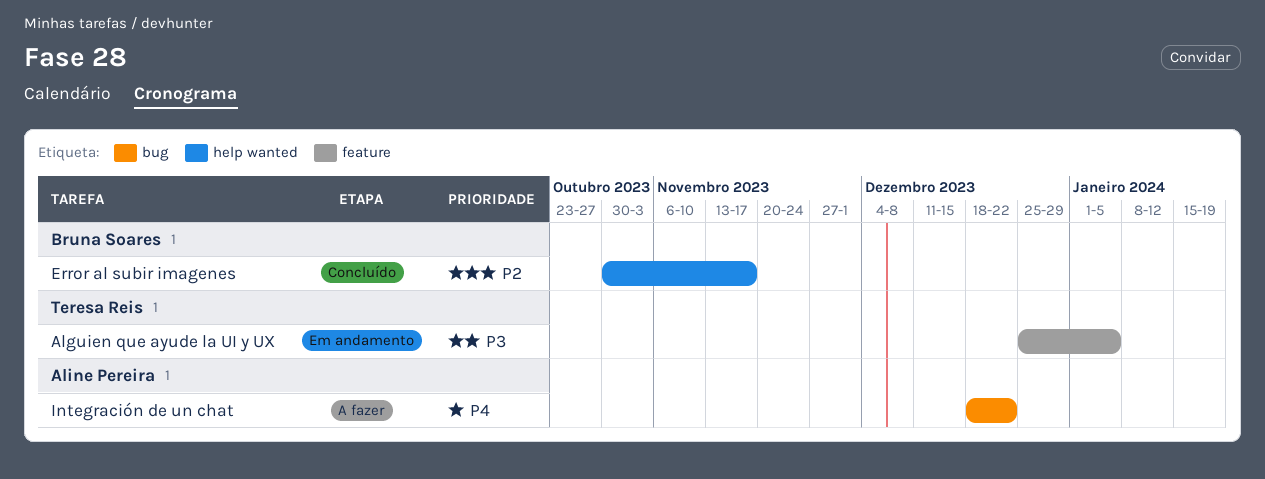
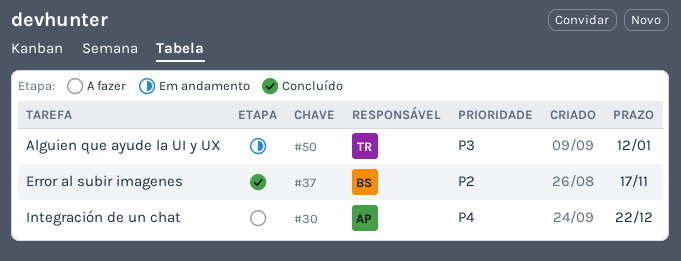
Alguien que ayude la UI y UX, due: Jan 5 -> Jan 12

